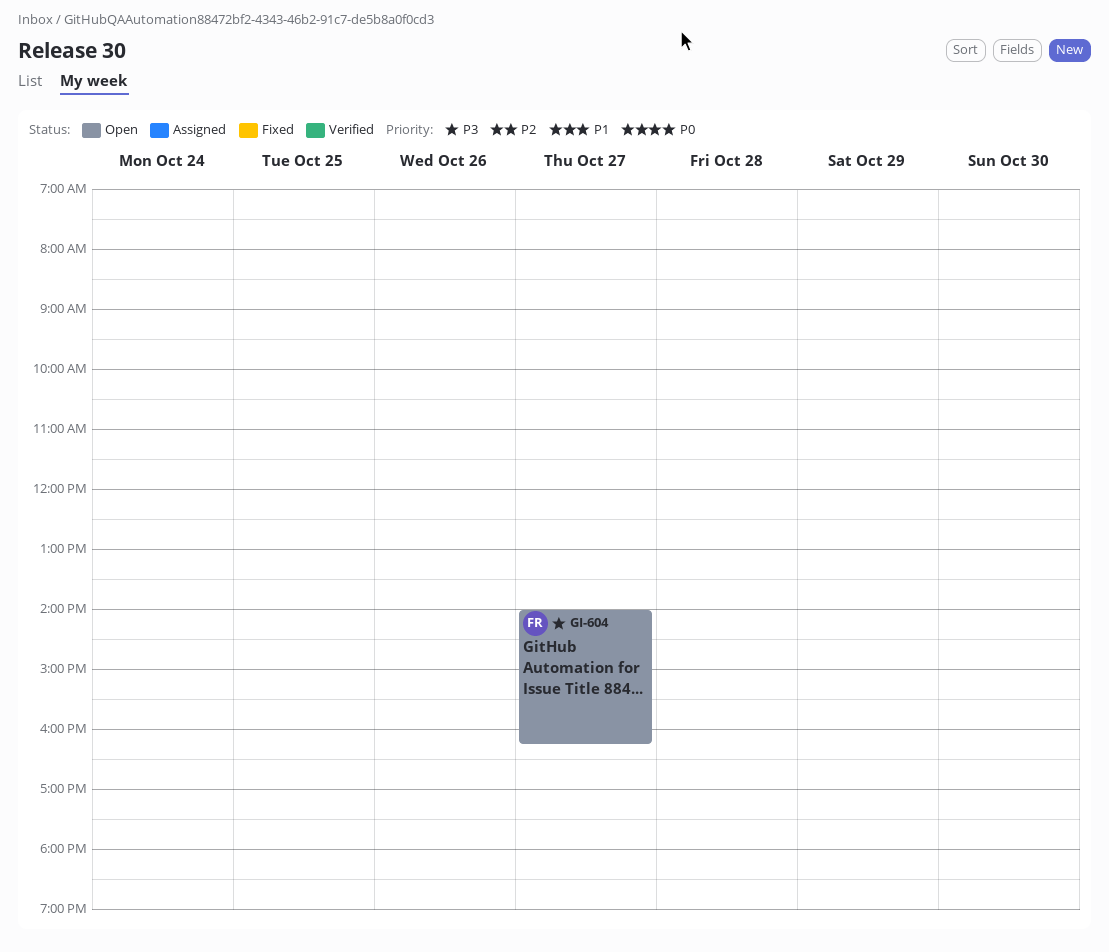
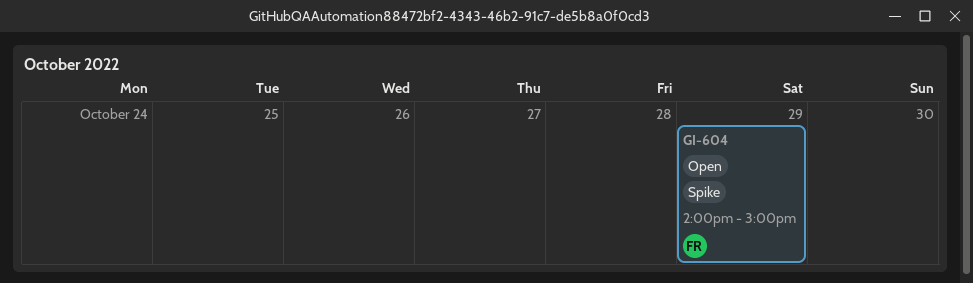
GI-604, day: Oct 27 -> Oct 29
GI-604, ends: 16:15 -> 15:00

